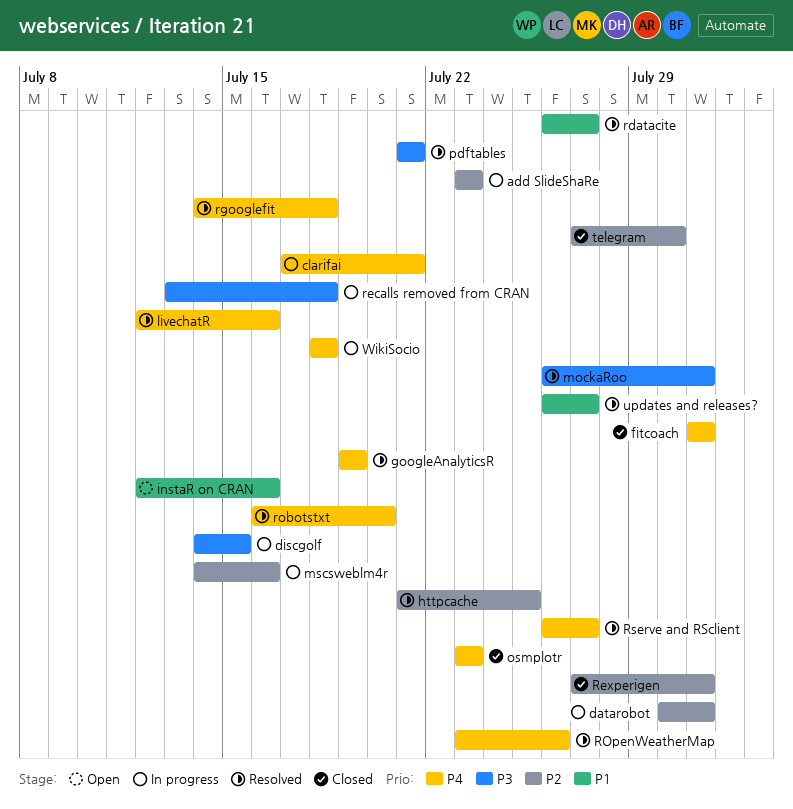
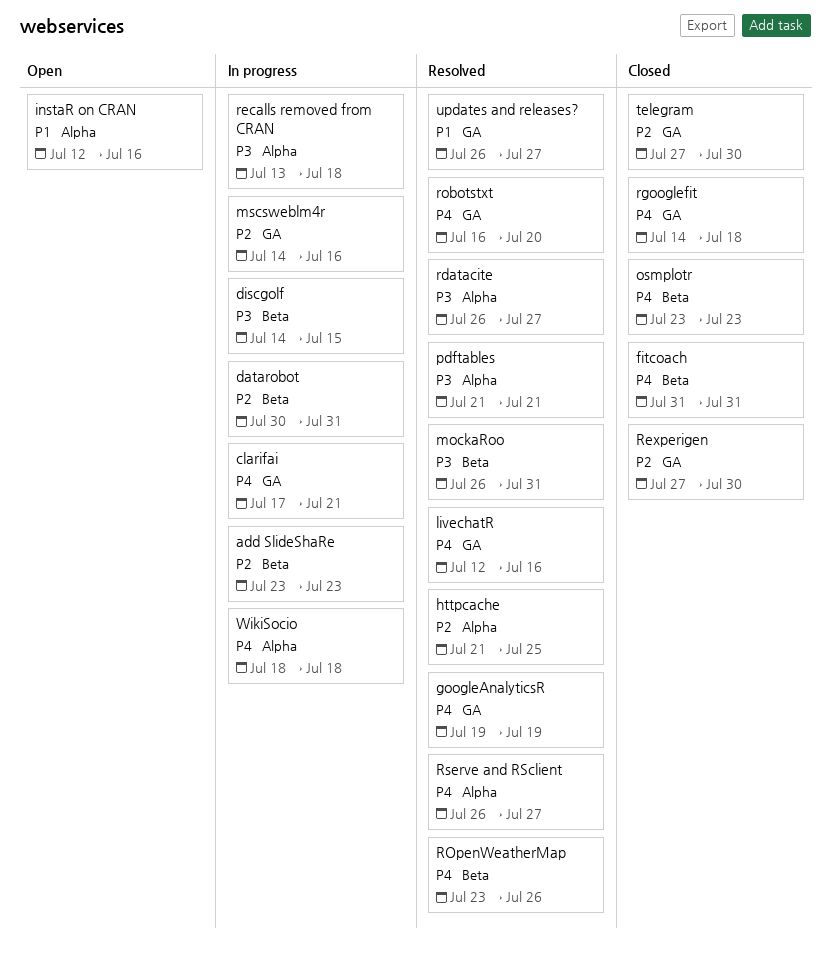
rdatacite, priority: P1 -> P3
Rexperigen, due: Jul 31 -> Jul 30
rgooglefit, status: Resolved -> Closed

